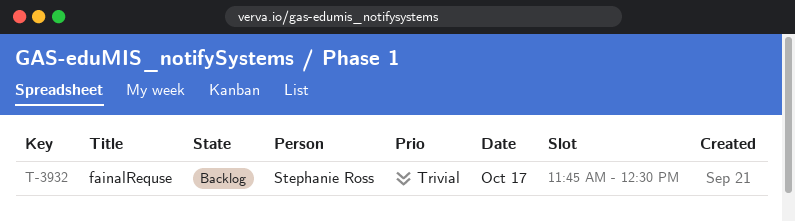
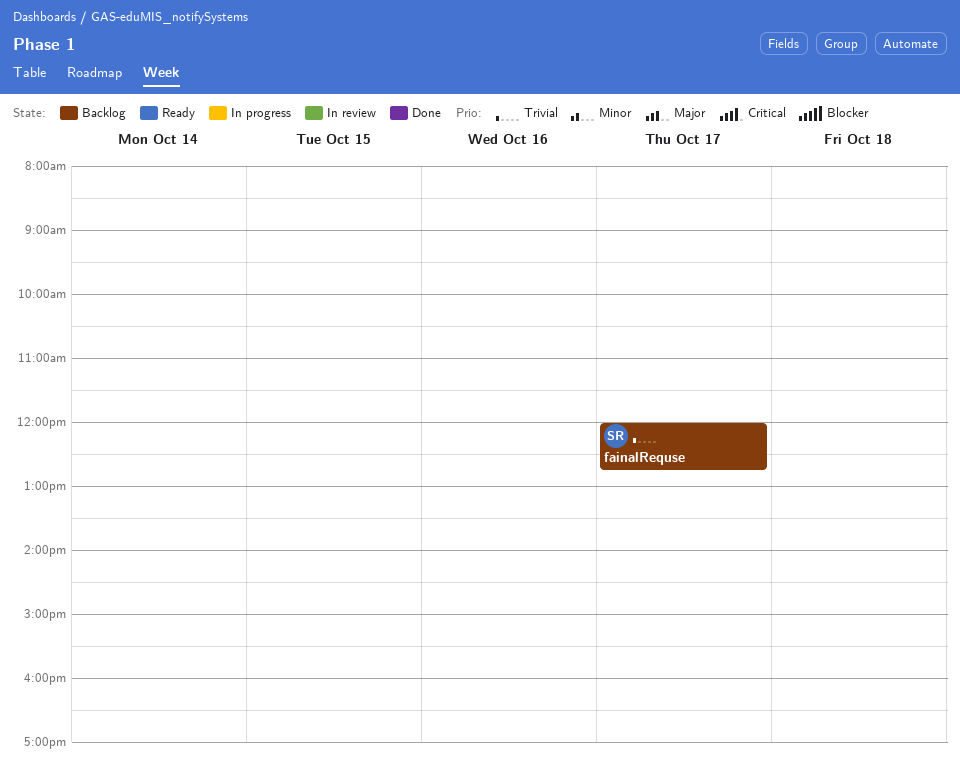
fainalRequse, begins: 11:45 -> 12:00
fainalRequse, ends: 12:30 -> 12:45

